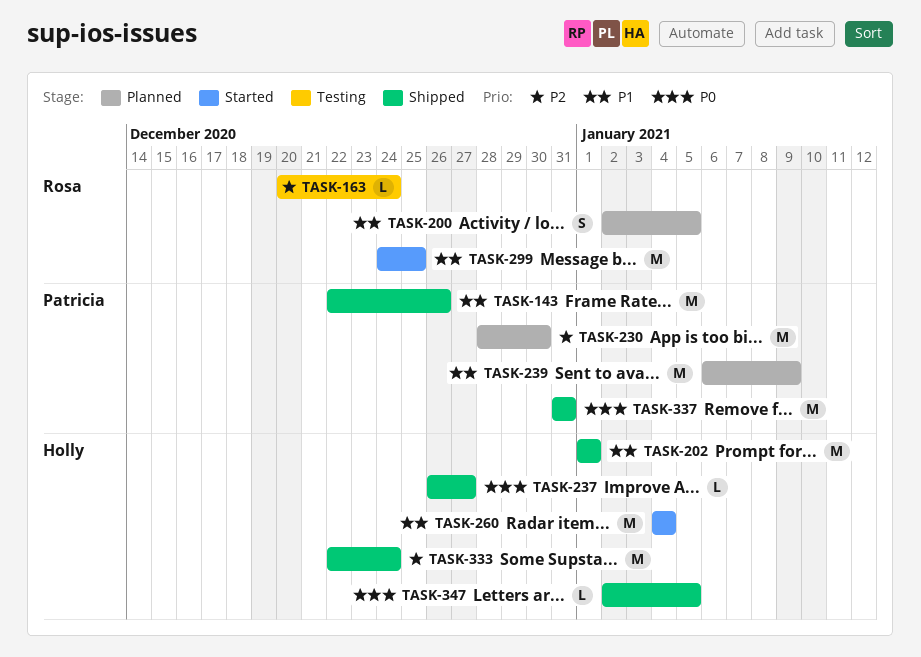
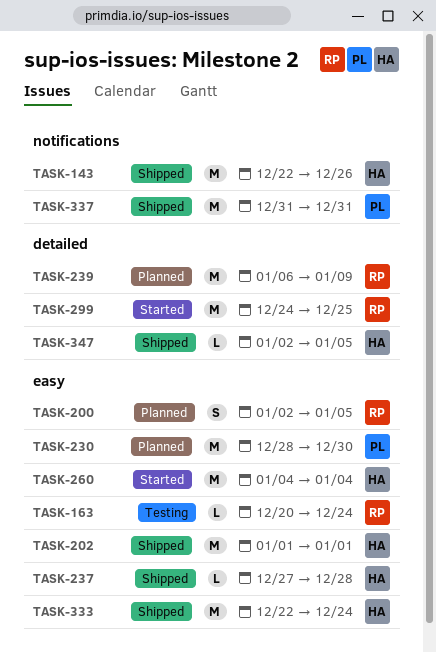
TASK-143, owner: Patricia -> Holly
TASK-237, start: Dec 26 -> Dec 27
TASK-237, due: Dec 27 -> Dec 28
TASK-239, owner: Patricia -> Rosa

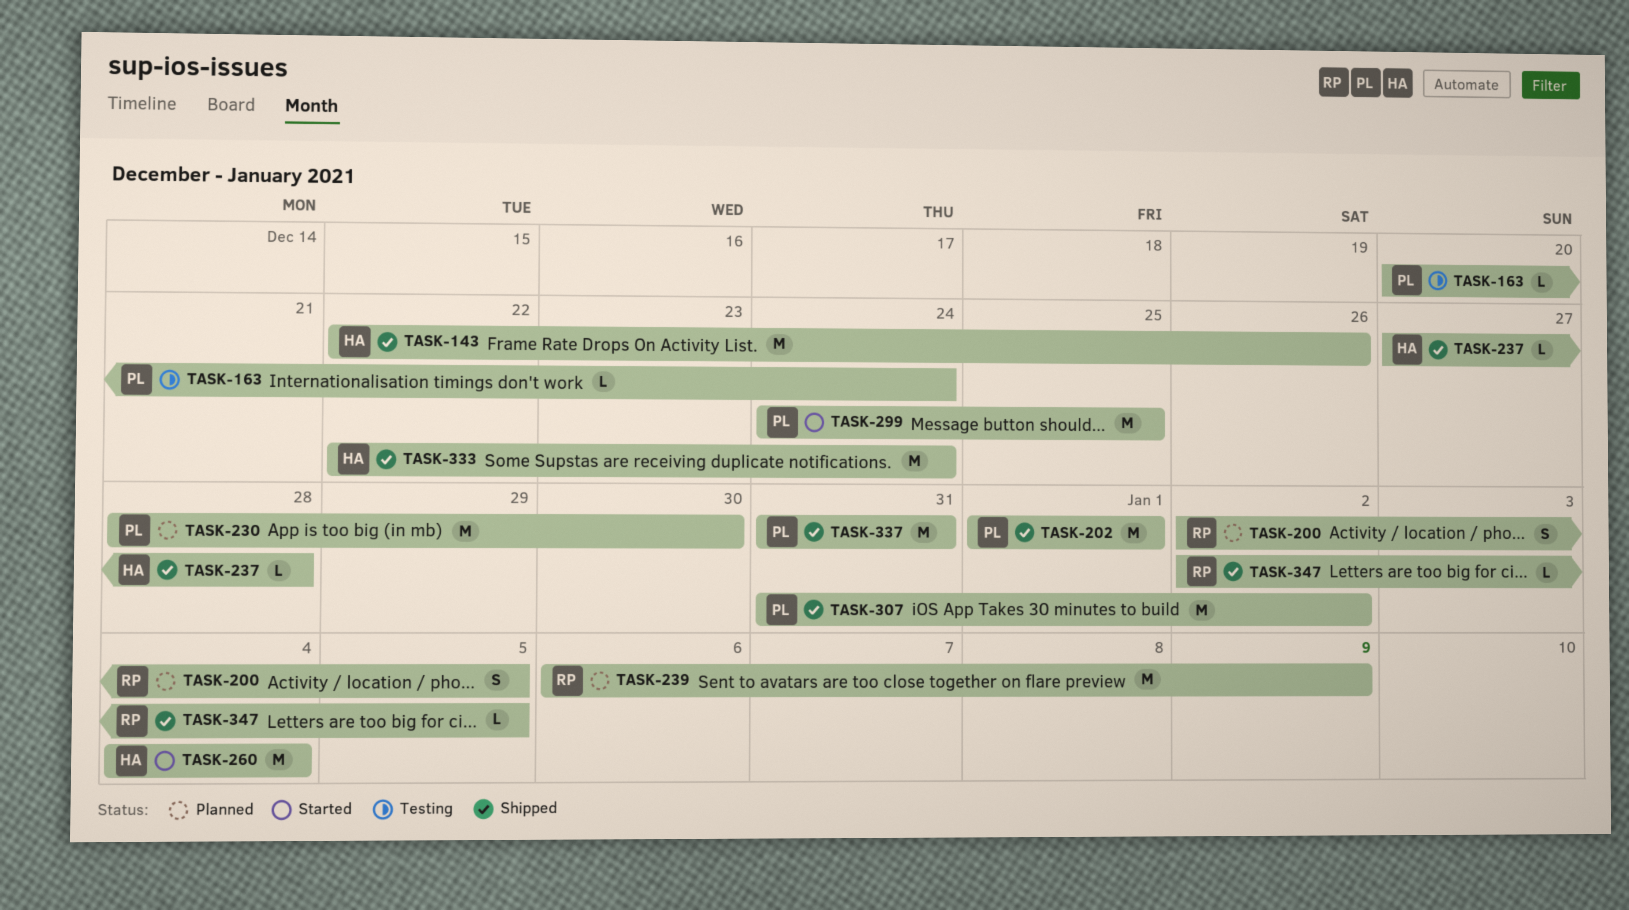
TASK-163, owner: RP -> PL
TASK-202, owner: HA -> PL
TASK-299, owner: RP -> PL
TASK-307: none -> present
TASK-347, owner: HA -> RP

